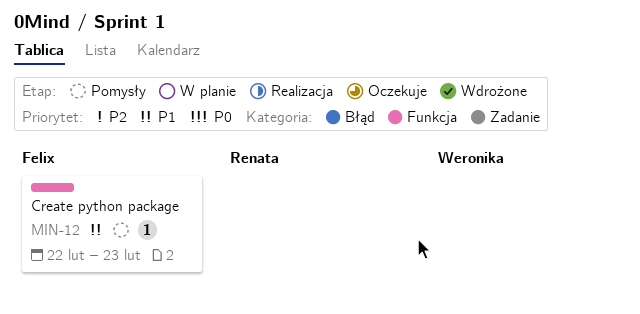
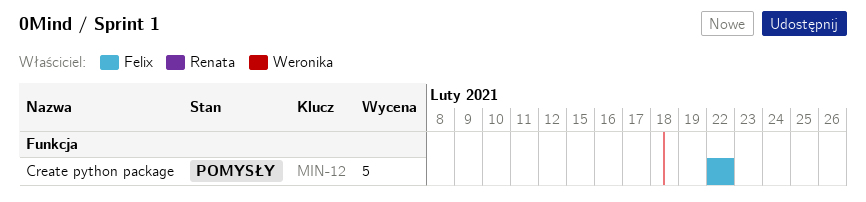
MIN-12, estimate: 1 -> 5
MIN-12, due: Feb 23 -> Feb 22

